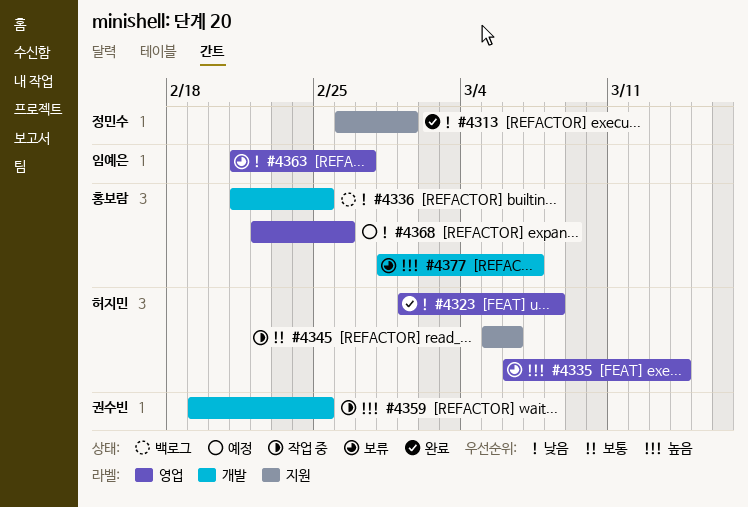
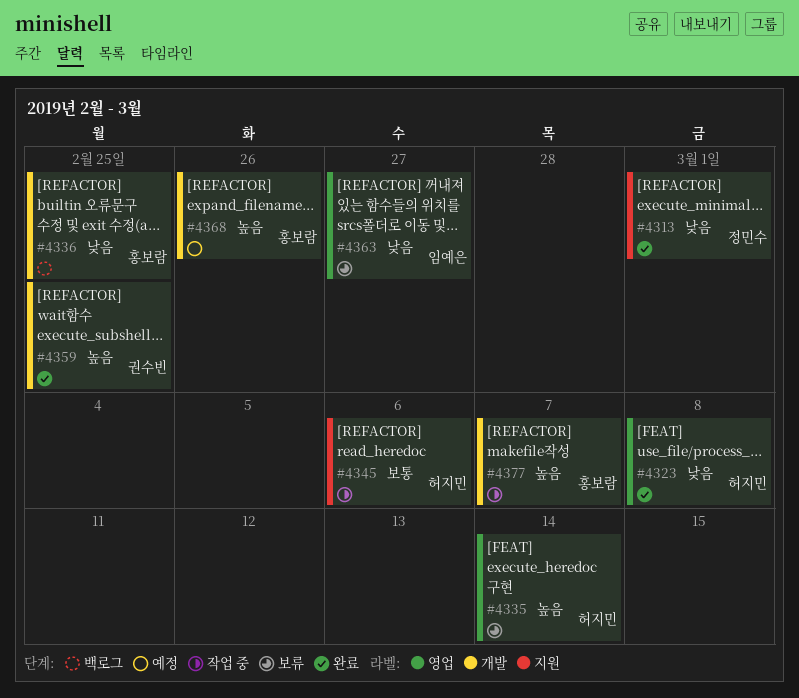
#4359, status: 작업 중 -> 완료
#4368, priority: 낮음 -> 높음
#4368, label: 영업 -> 개발
#4377, status: 보류 -> 작업 중

